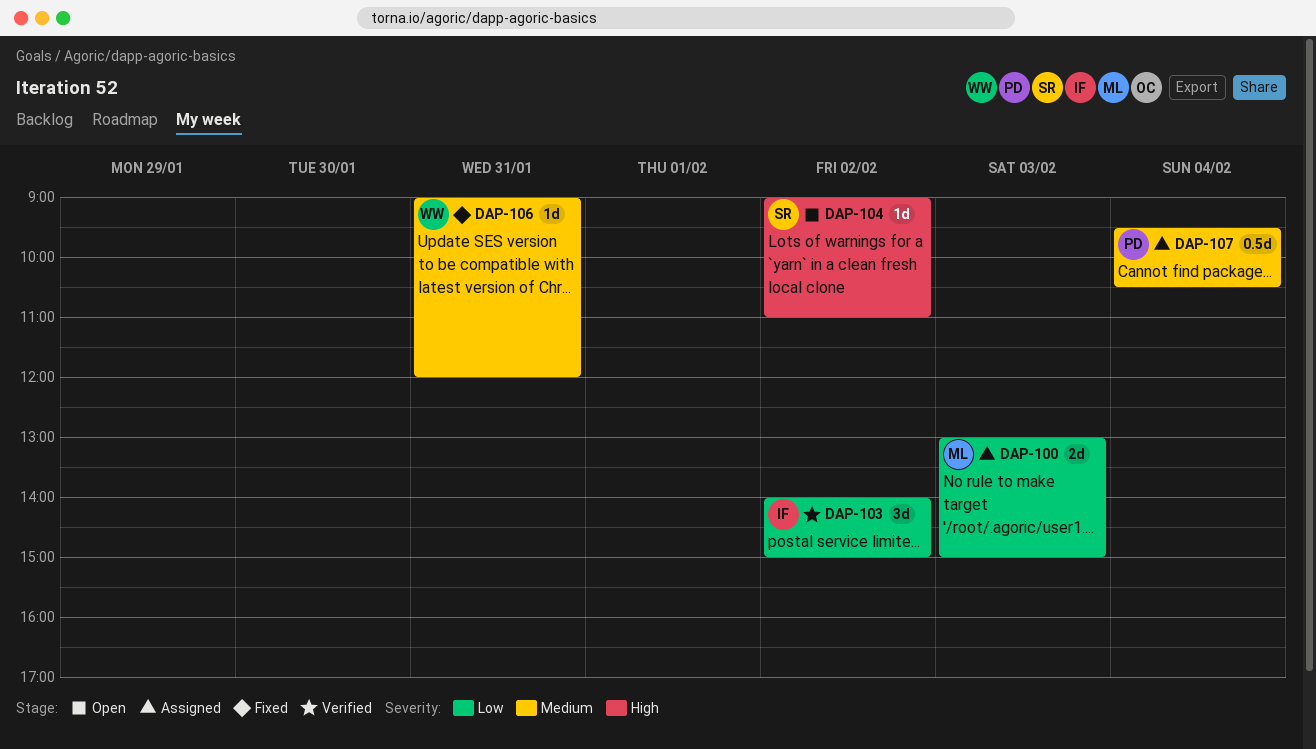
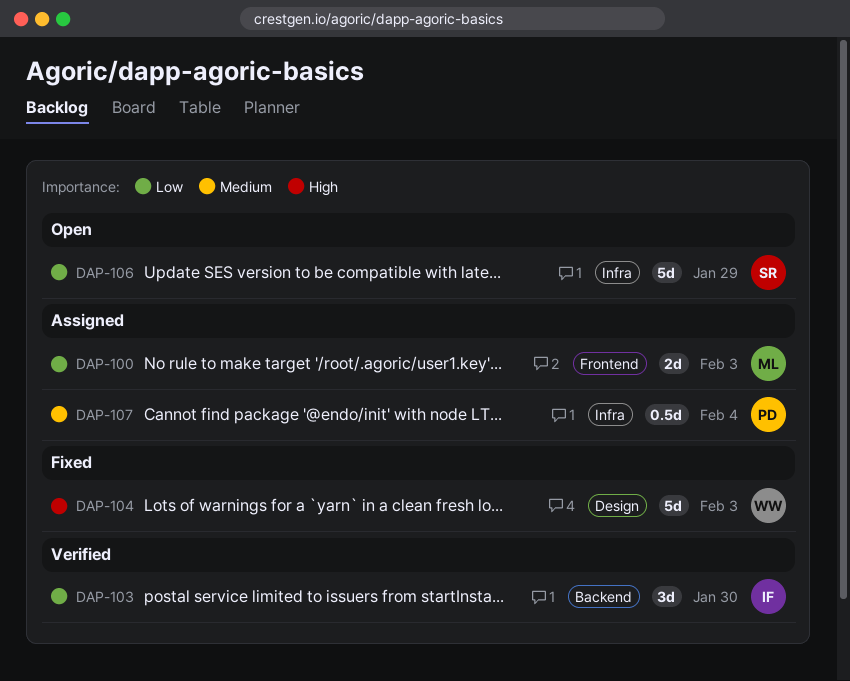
DAP-103, day: Feb 2 -> Jan 30
DAP-104, status: Open -> Fixed
DAP-104, owner: SR -> WW
DAP-104, estimate: 1d -> 5d
DAP-104, day: Feb 2 -> Feb 3
DAP-106, status: Fixed -> Open
DAP-106, owner: WW -> SR
DAP-106, priority: Medium -> Low
DAP-106, estimate: 1d -> 5d
DAP-106, day: Jan 31 -> Jan 29

